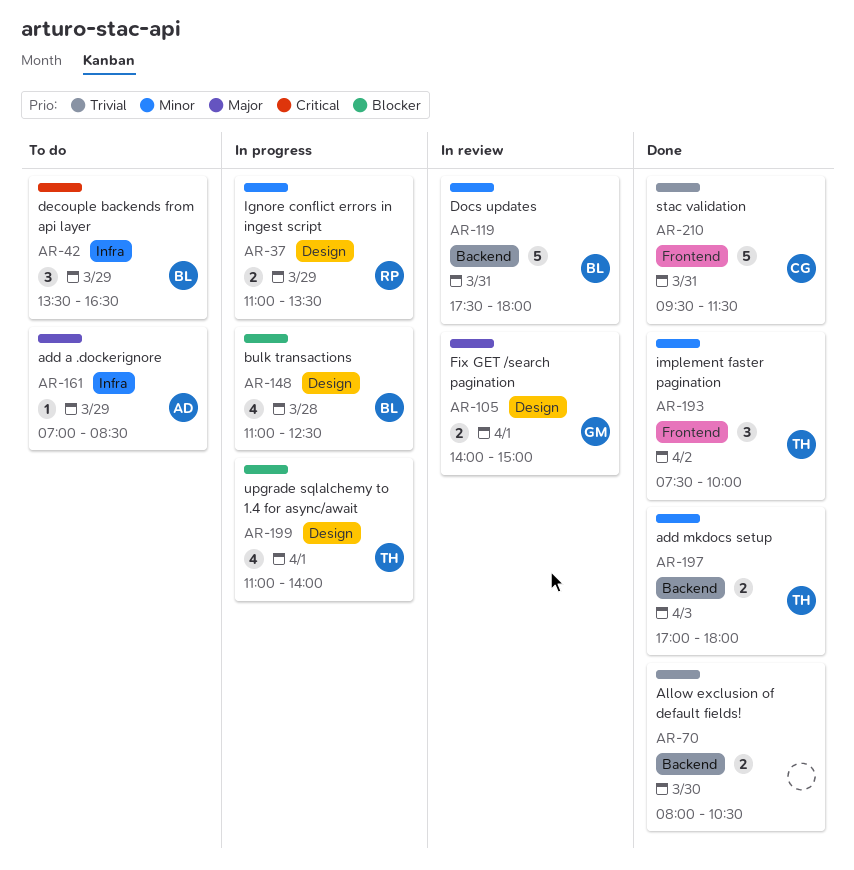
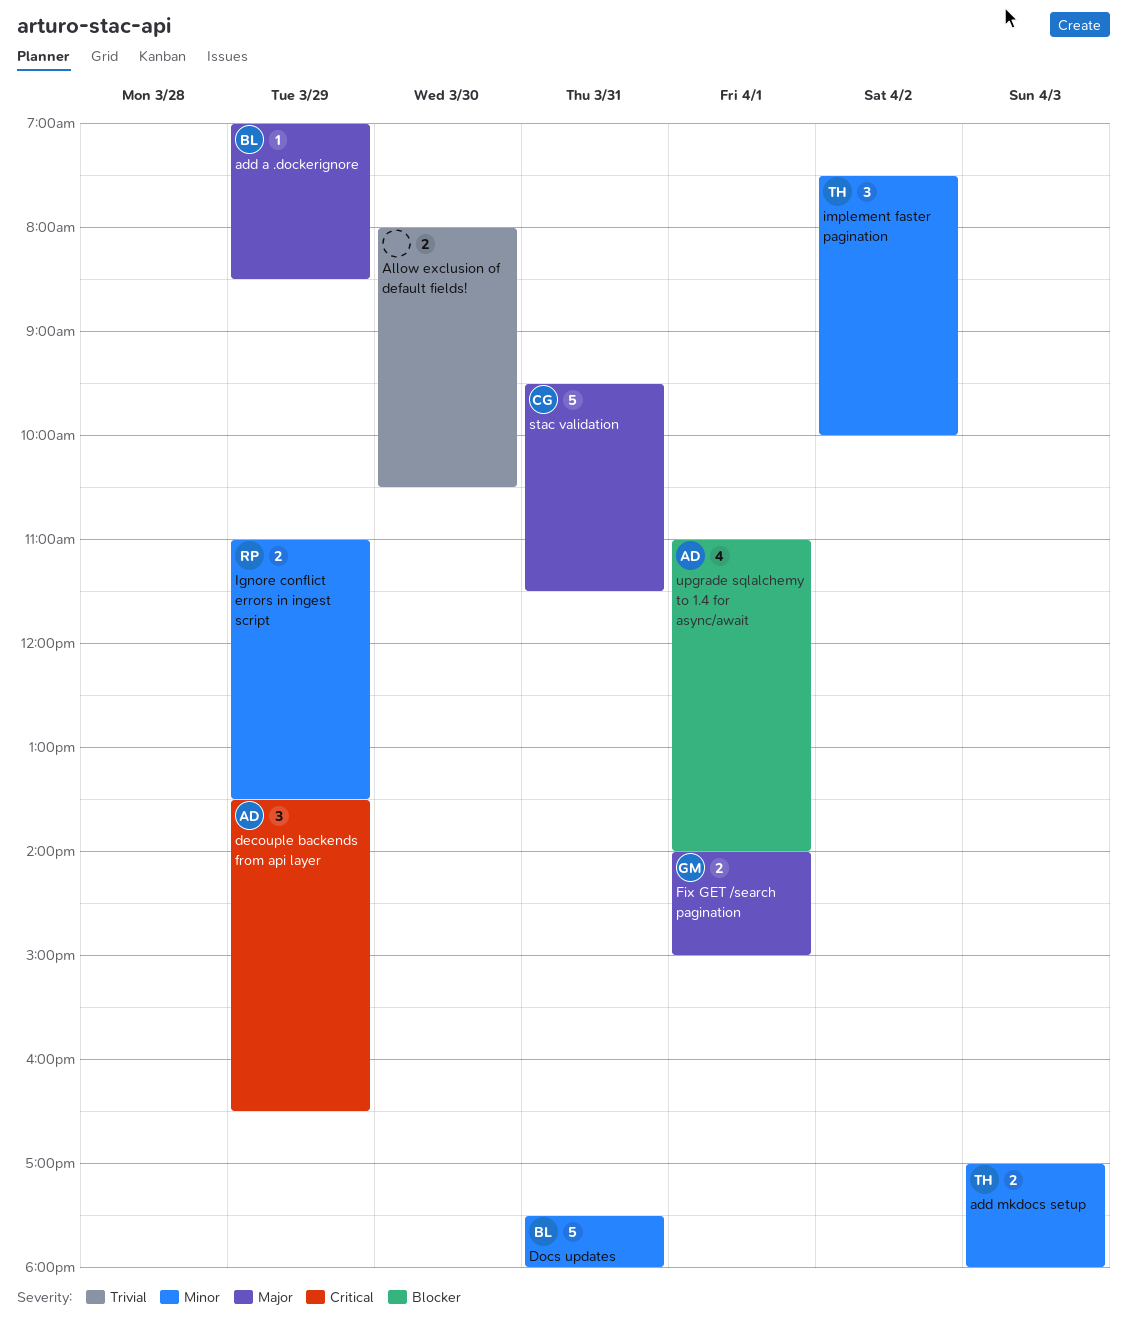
add a .dockerignore, owner: AD -> BL
bulk transactions: present -> none
decouple backends from api layer, owner: BL -> AD
stac validation, priority: Trivial -> Major
upgrade sqlalchemy to 1.4 for async/await, owner: TH -> AD

